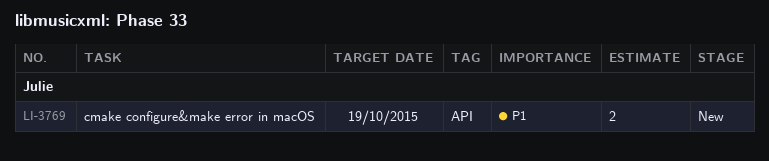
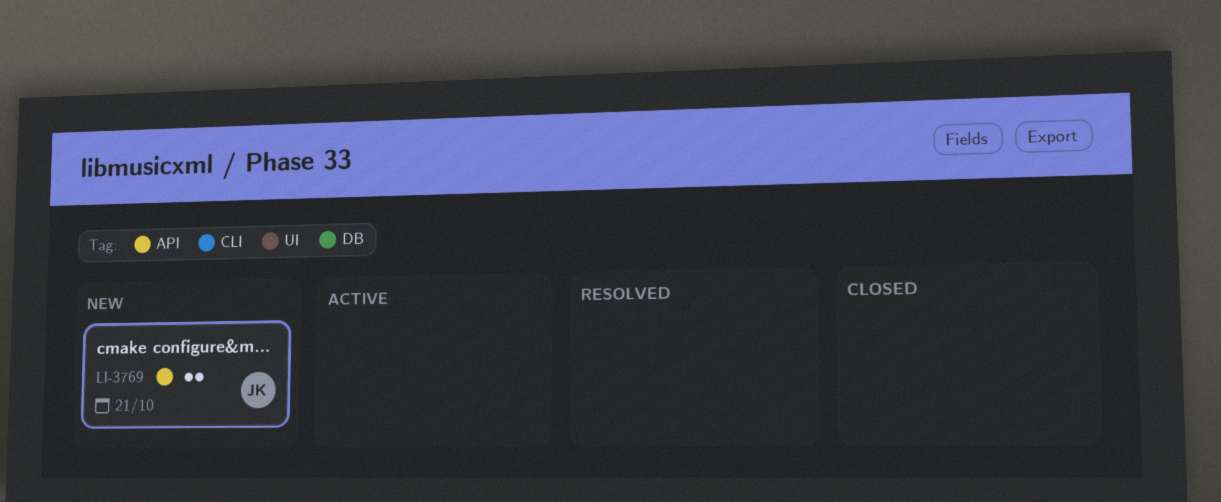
LI-3769, due: Oct 19 -> Oct 21

